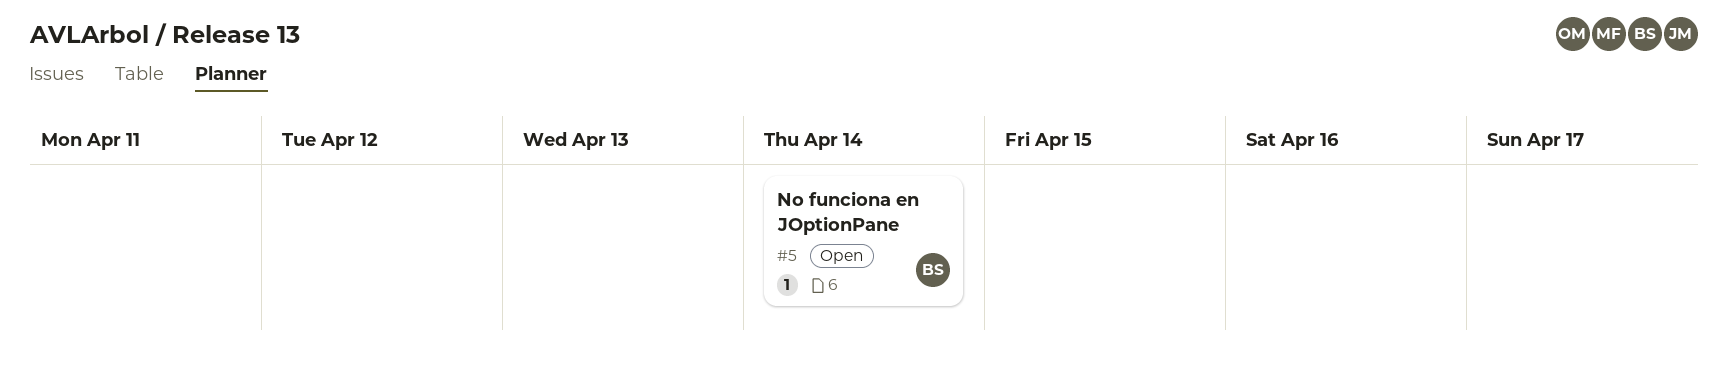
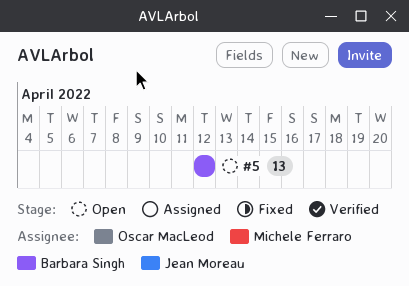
#5, estimate: 1 -> 13
#5, due: Apr 14 -> Apr 12

